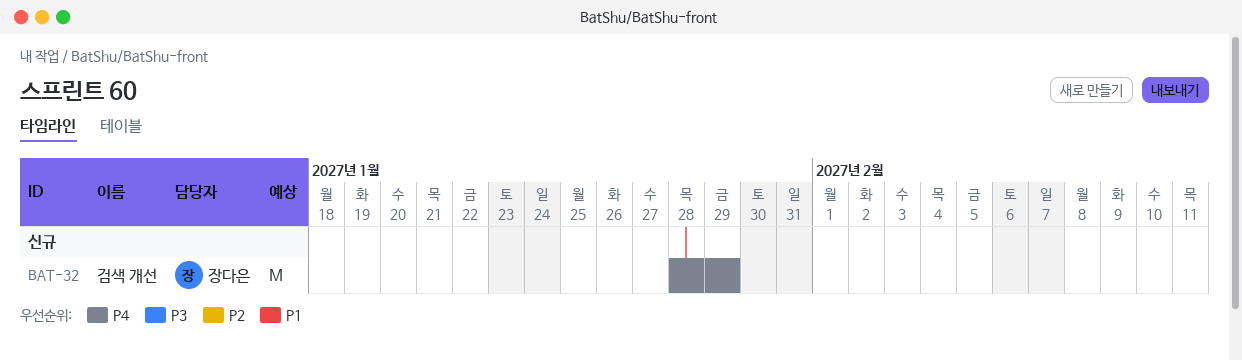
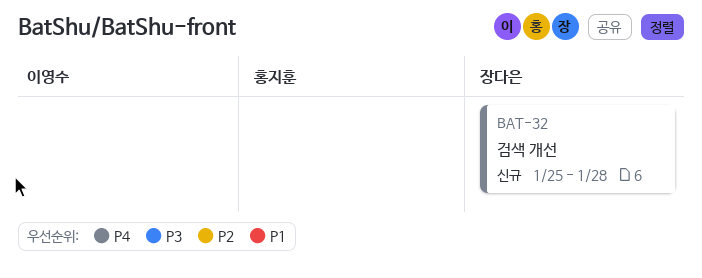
BAT-32, start: Jan 28 -> Jan 25
BAT-32, due: Jan 29 -> Jan 28

